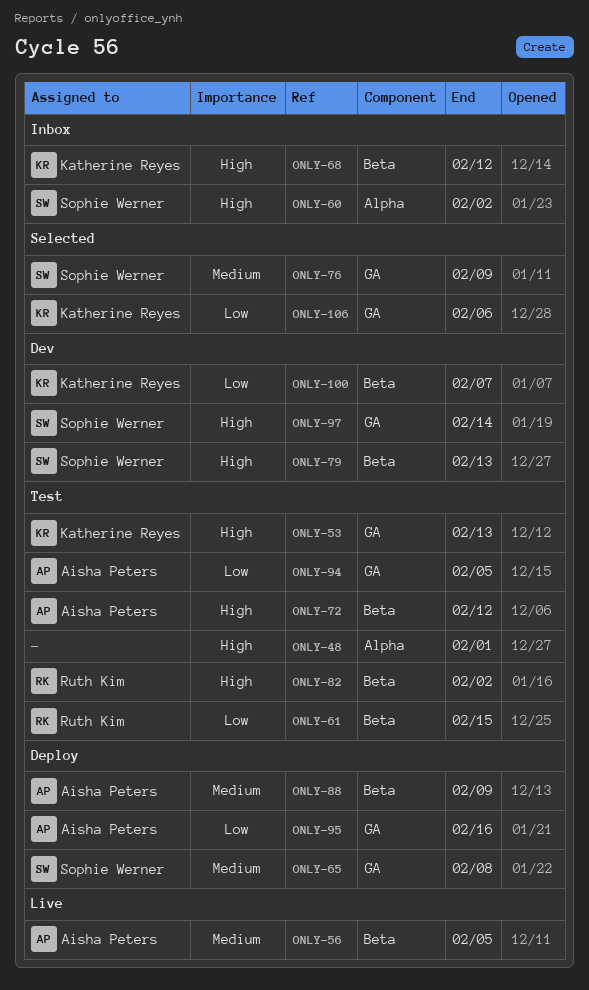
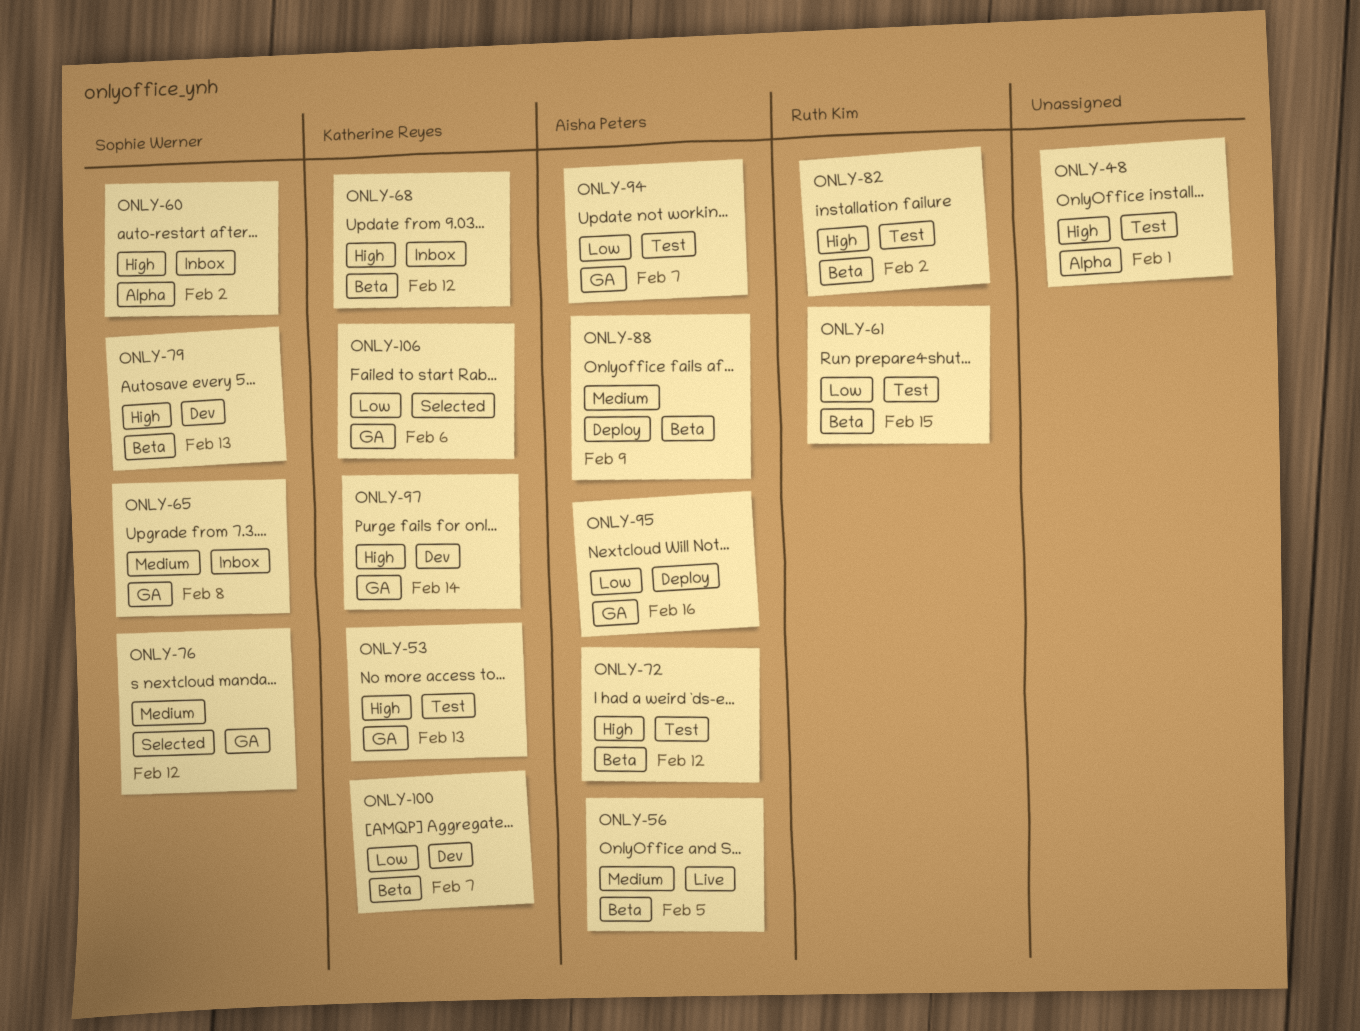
ONLY-65, status: Deploy -> Inbox
ONLY-76, due: Feb 9 -> Feb 12
ONLY-94, due: Feb 5 -> Feb 7
ONLY-97, owner: Sophie Werner -> Katherine Reyes

